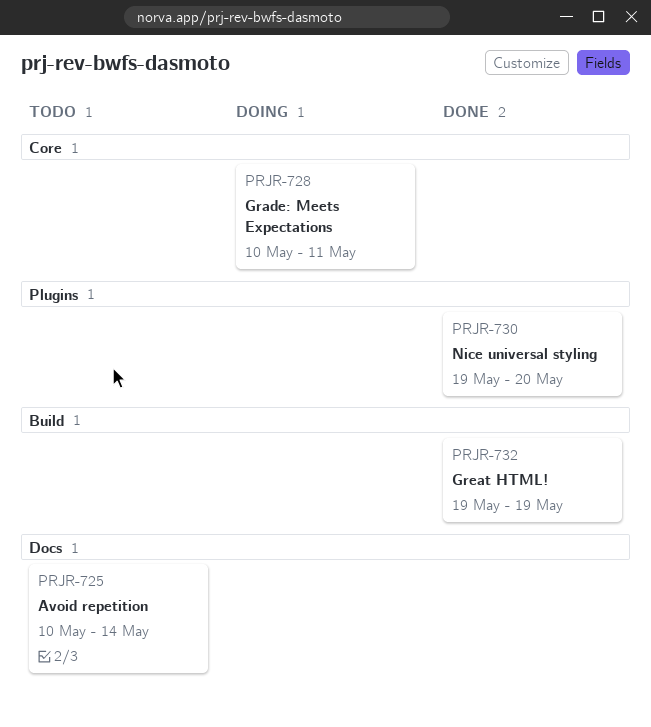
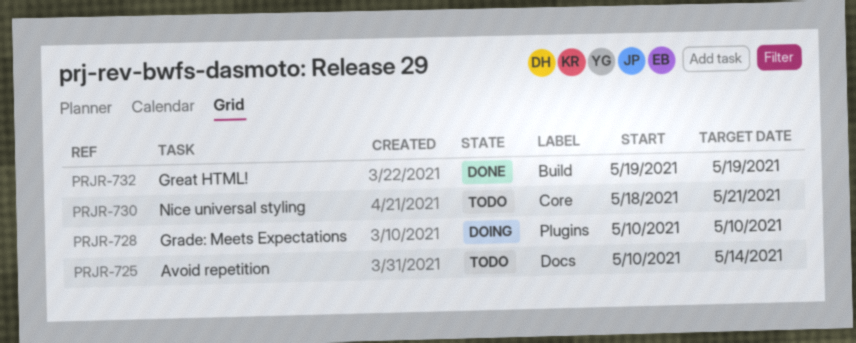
PRJR-728, label: Core -> Plugins
PRJR-728, due: May 11 -> May 10
PRJR-730, status: Done -> Todo
PRJR-730, label: Plugins -> Core
PRJR-730, start: May 19 -> May 18
PRJR-730, due: May 20 -> May 21

